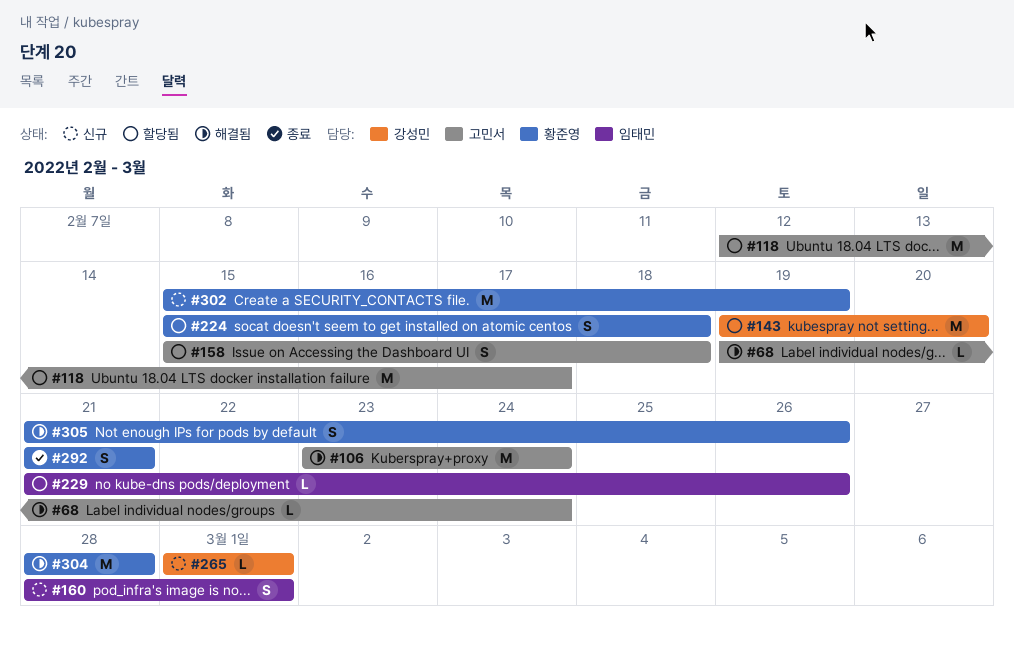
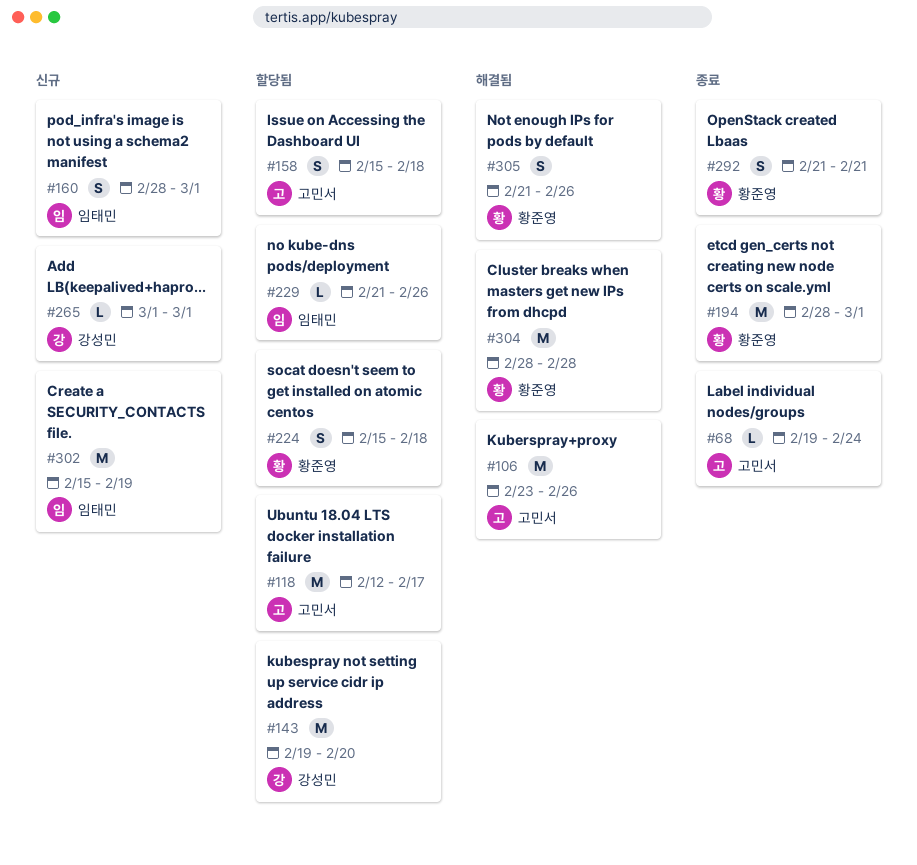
#68, status: 해결됨 -> 종료
#106, due: Feb 24 -> Feb 26
#194: none -> present
#302, owner: 황준영 -> 임태민

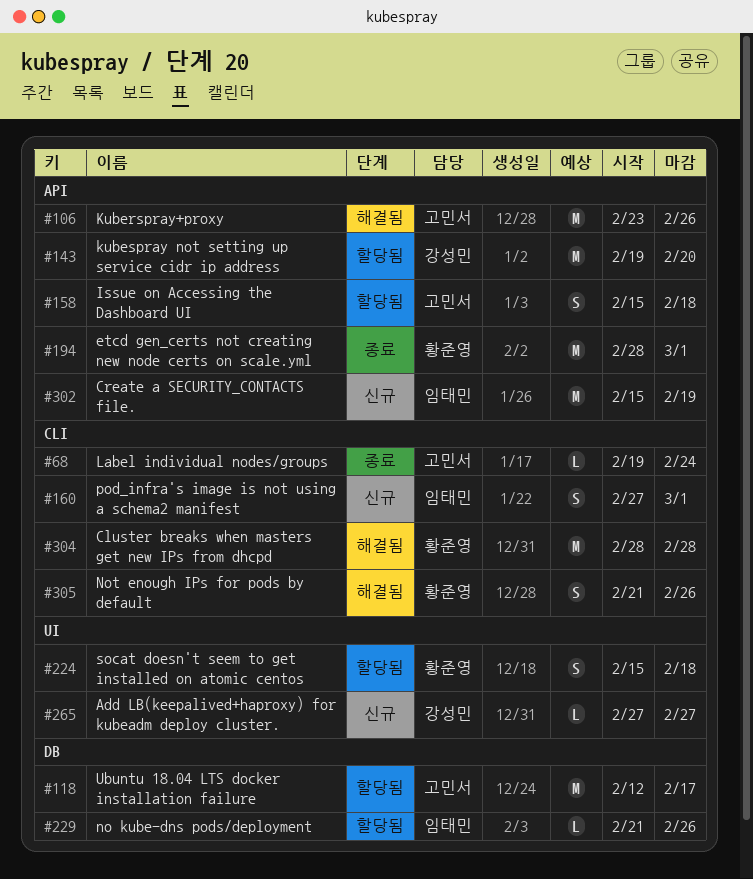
#160, start: Feb 28 -> Feb 27
#265, start: Mar 1 -> Feb 27
#265, due: Mar 1 -> Feb 27
#292: present -> none

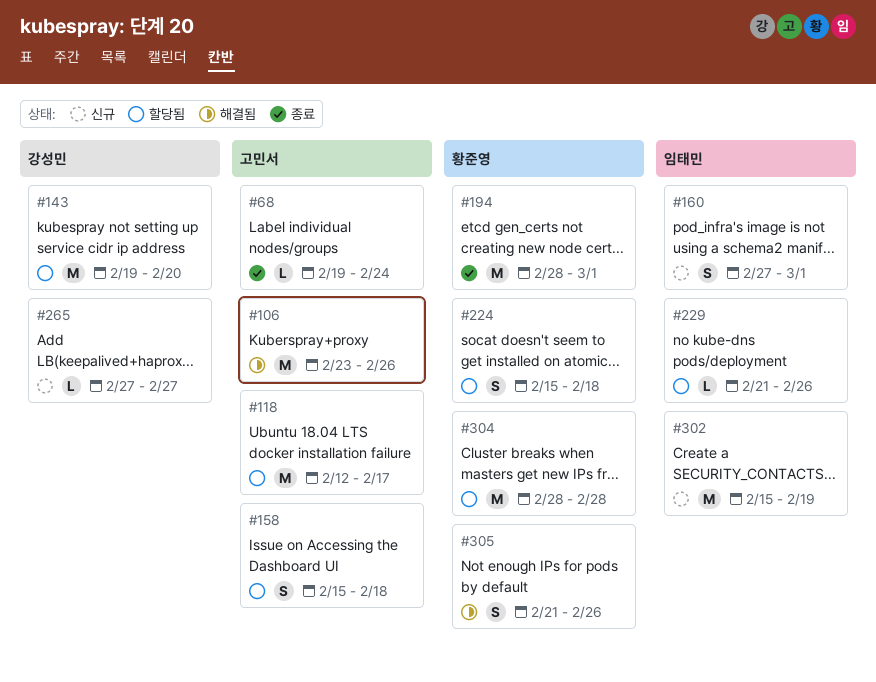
#304, status: 해결됨 -> 할당됨

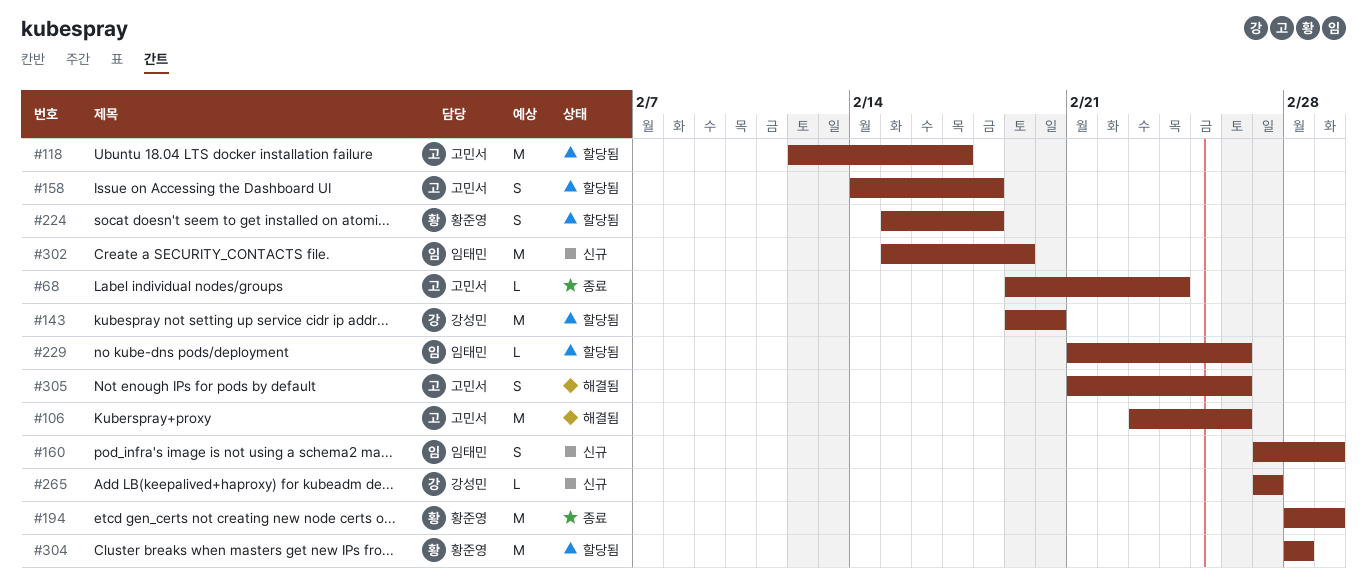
#158, start: Feb 15 -> Feb 14
#305, owner: 황준영 -> 고민서

